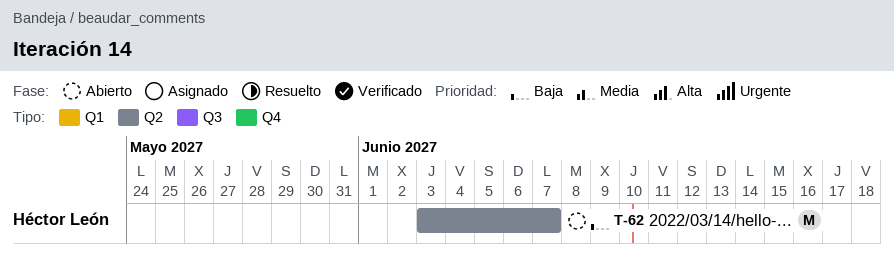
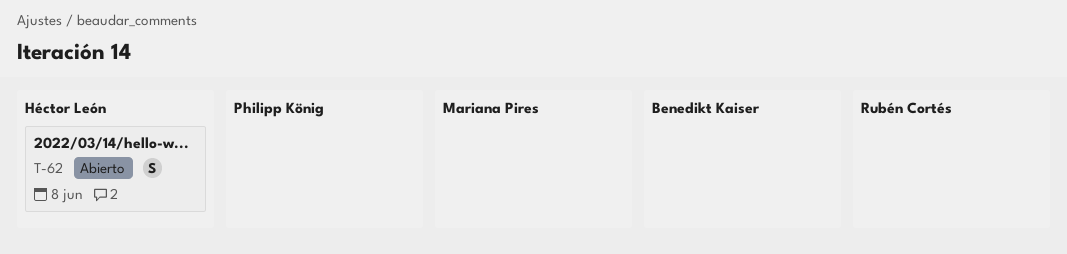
T-62, estimate: M -> S
T-62, due: Jun 7 -> Jun 8

